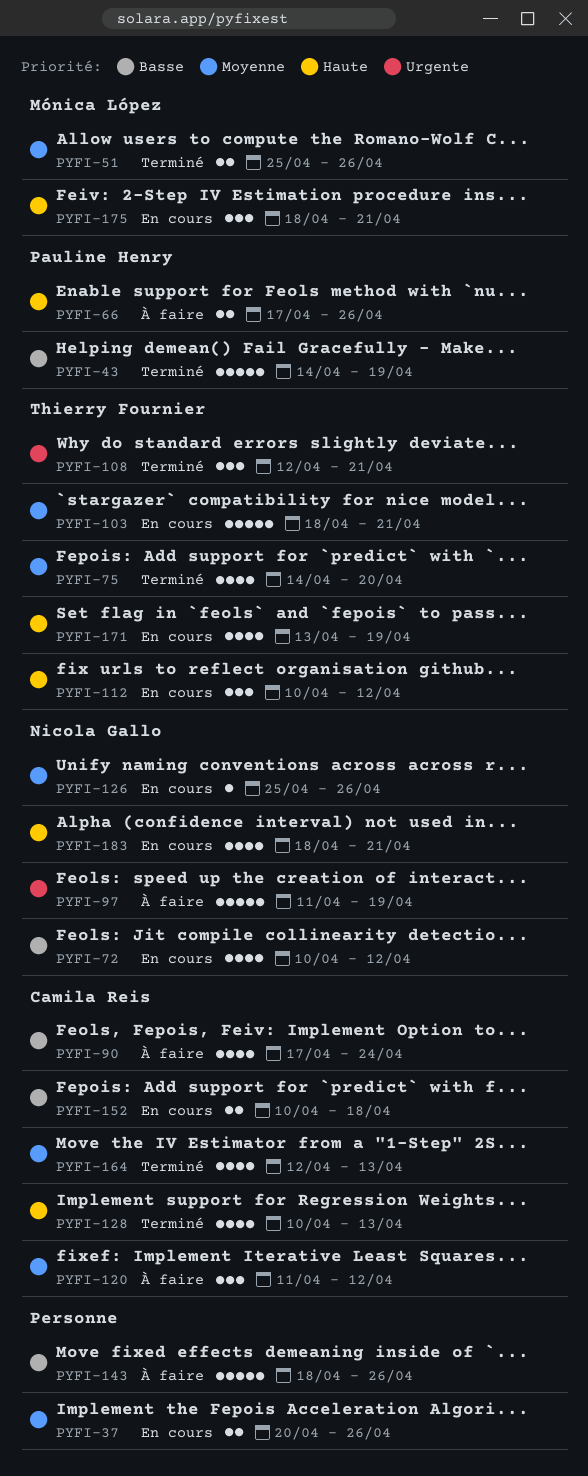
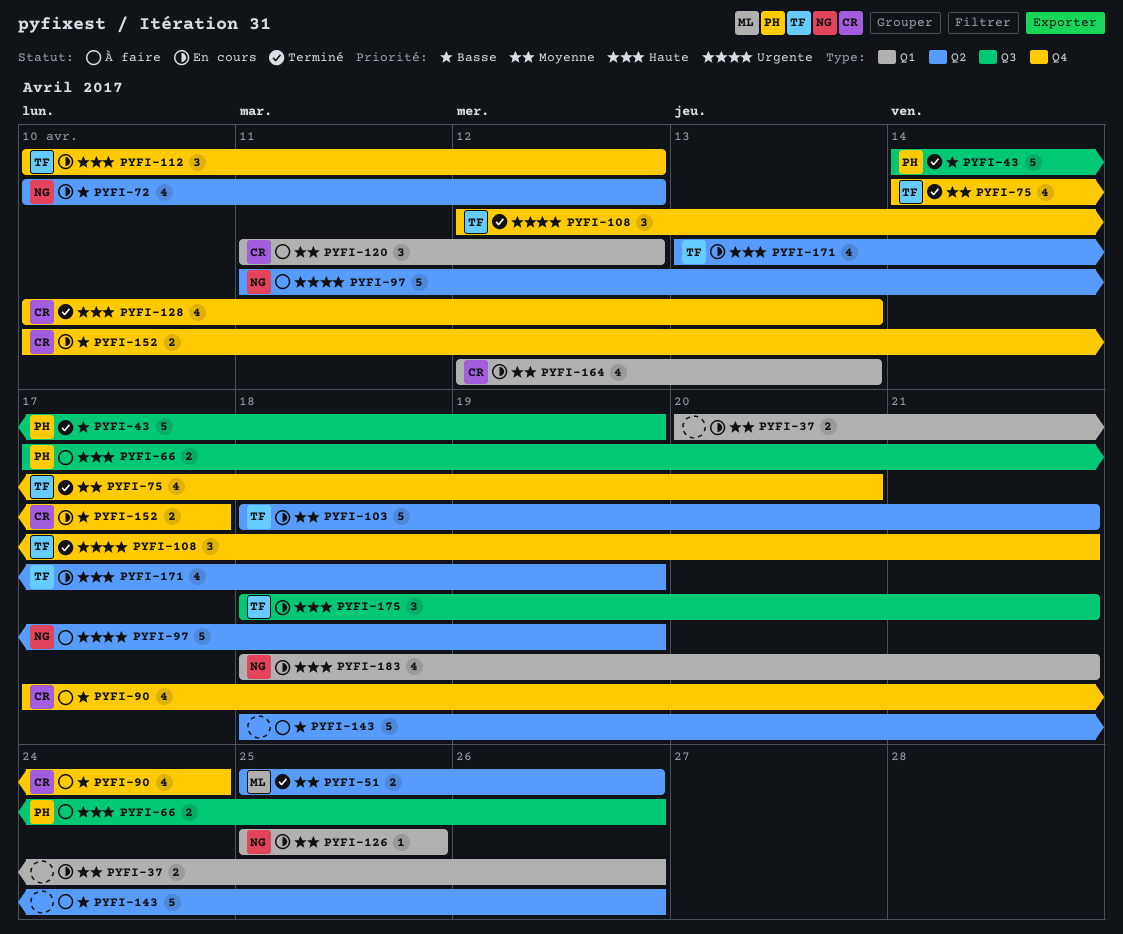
PYFI-126, due: Apr 26 -> Apr 25
PYFI-152, due: Apr 18 -> Apr 17
PYFI-164, status: Terminé -> En cours
PYFI-175, owner: Mónica López -> Thierry Fournier

